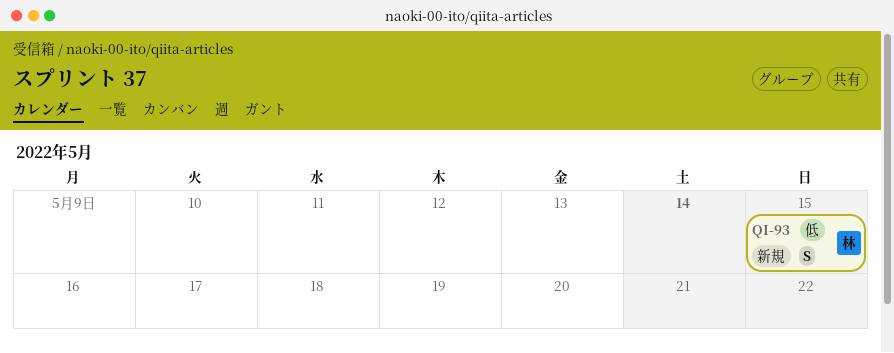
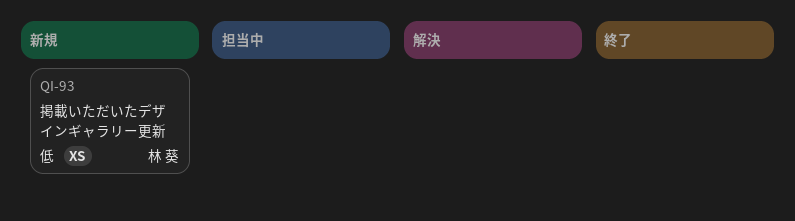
QI-93, estimate: S -> XS

